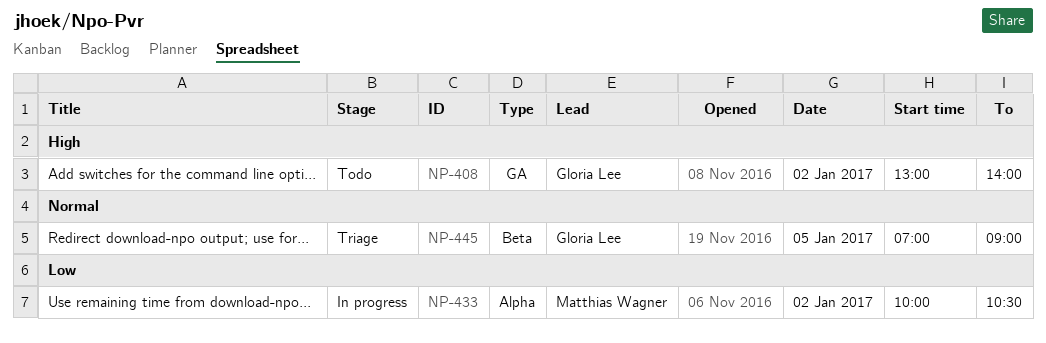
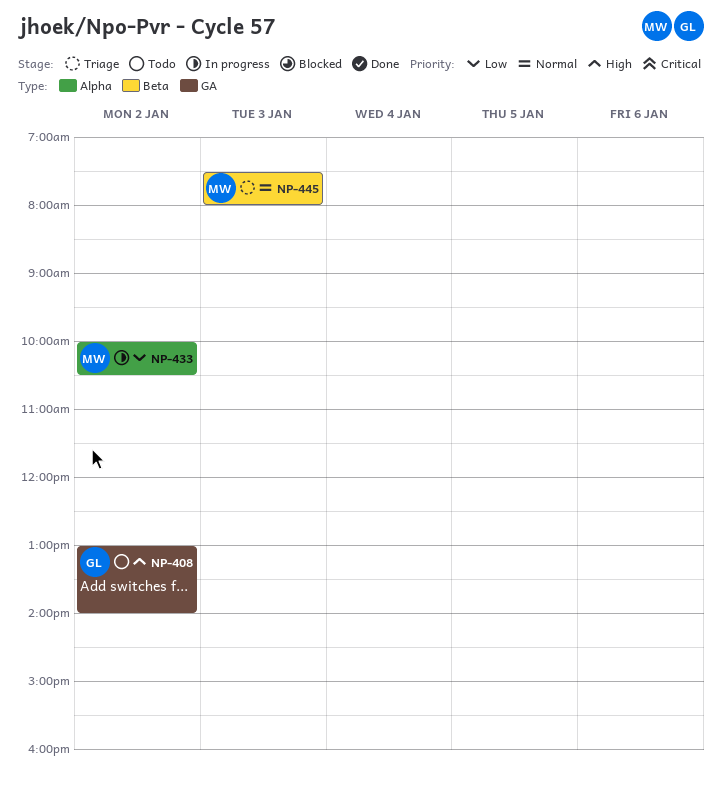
NP-445, owner: Gloria Lee -> Matthias Wagner
NP-445, day: Jan 5 -> Jan 3
NP-445, begins: 07:00 -> 07:30
NP-445, ends: 09:00 -> 08:00

